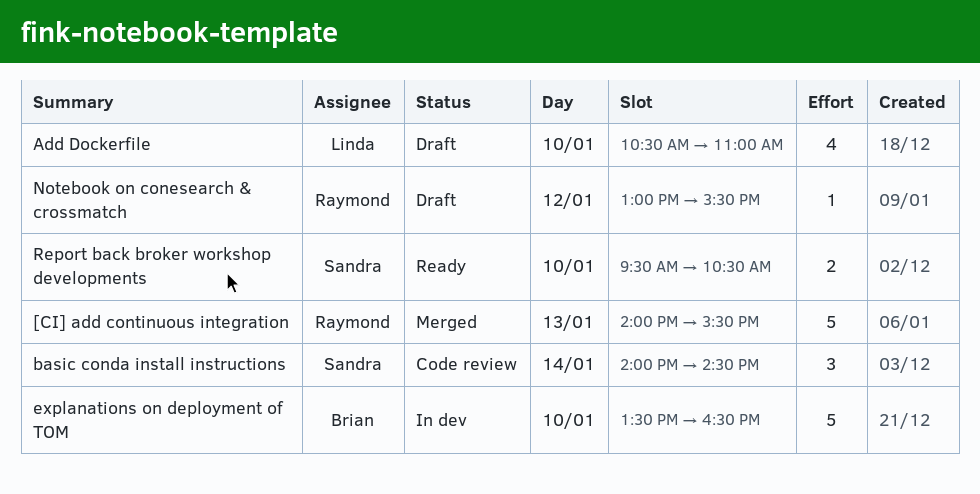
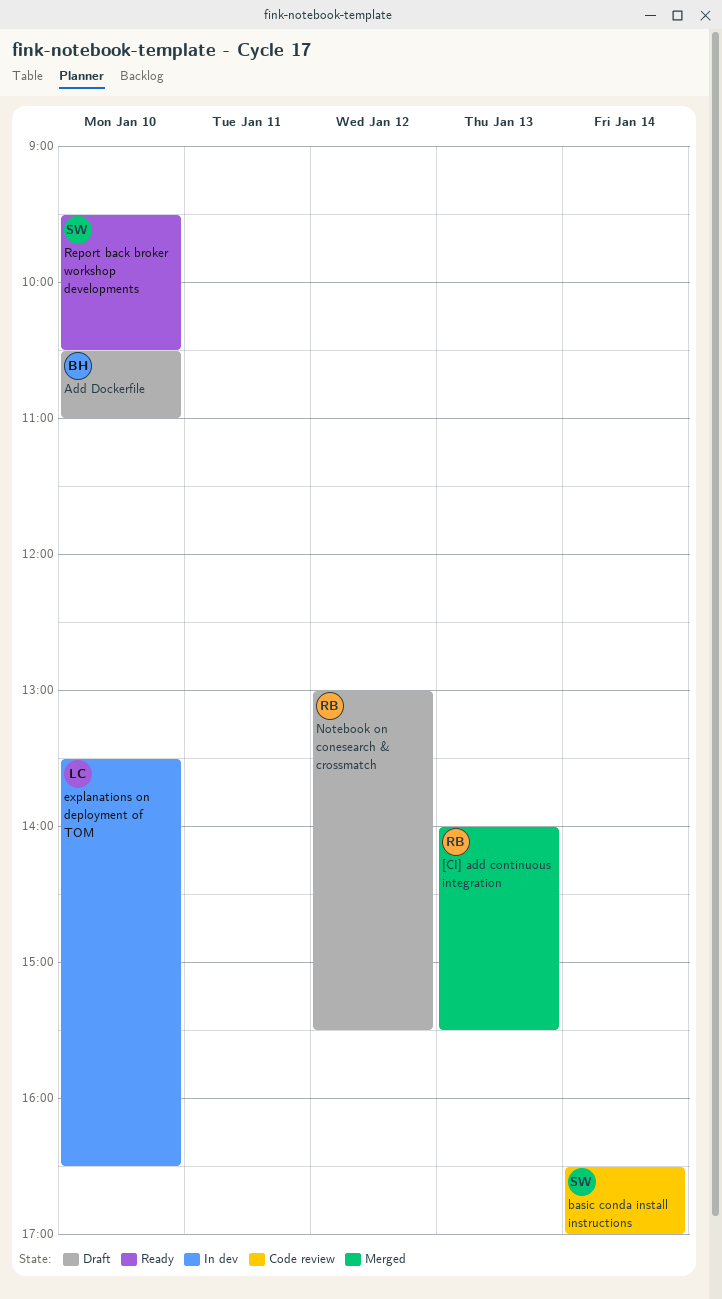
Add Dockerfile, owner: Linda -> Brian
basic conda install instructions, begins: 14:00 -> 16:30
basic conda install instructions, ends: 14:30 -> 17:00
explanations on deployment of TOM, owner: Brian -> Linda

